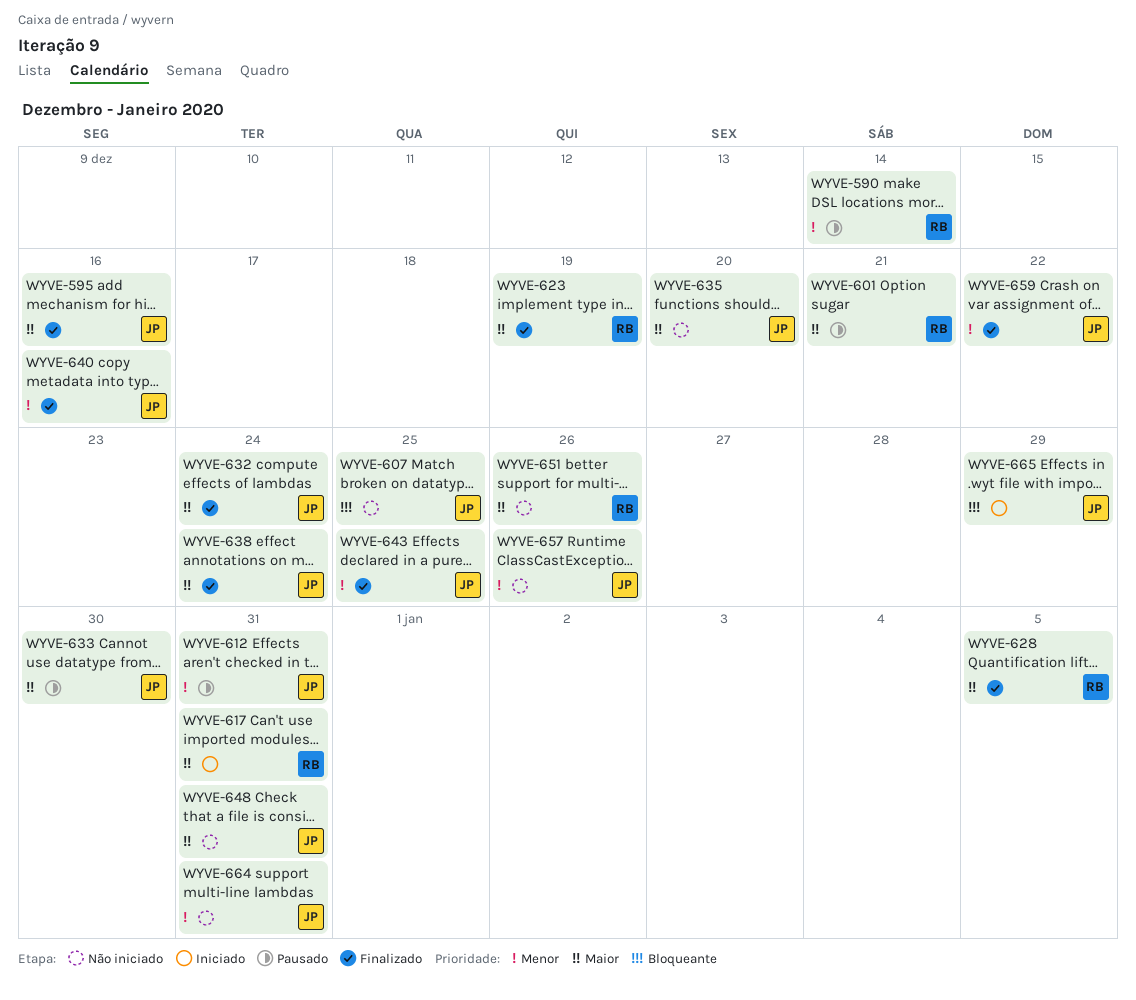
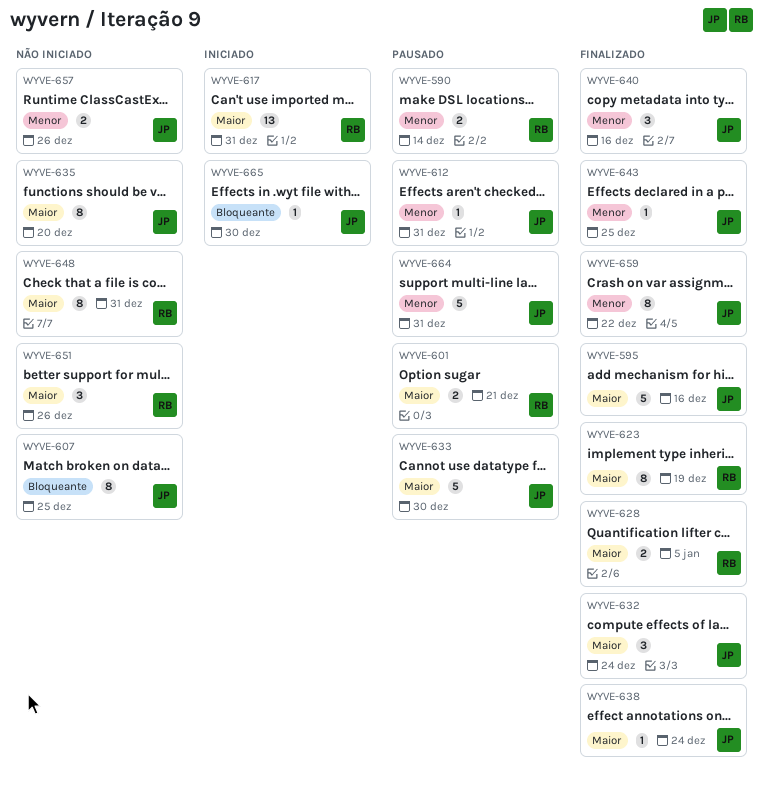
WYVE-648, owner: JP -> RB
WYVE-664, status: Não iniciado -> Pausado
WYVE-665, due: Dec 29 -> Dec 30

